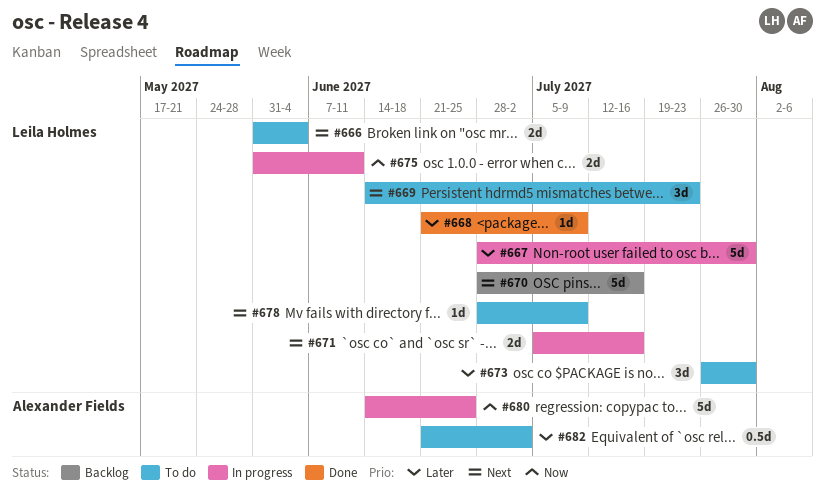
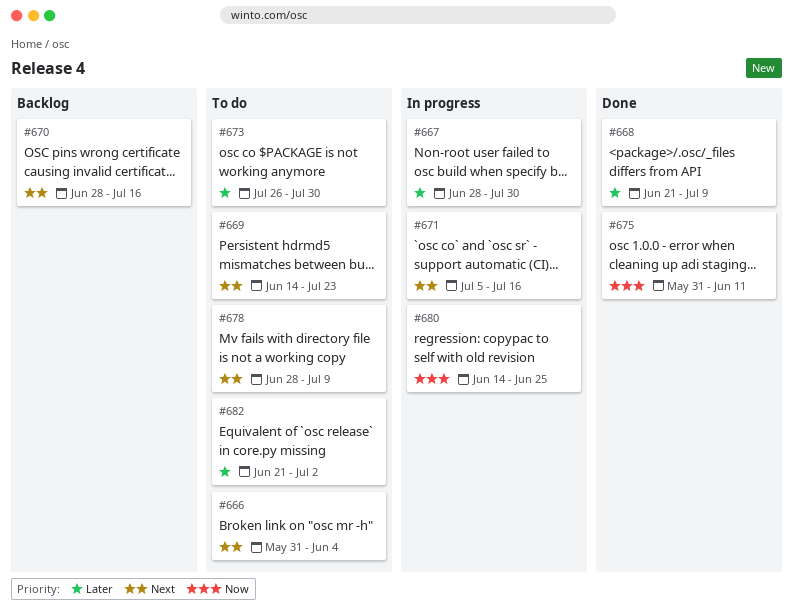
#675, status: In progress -> Done

